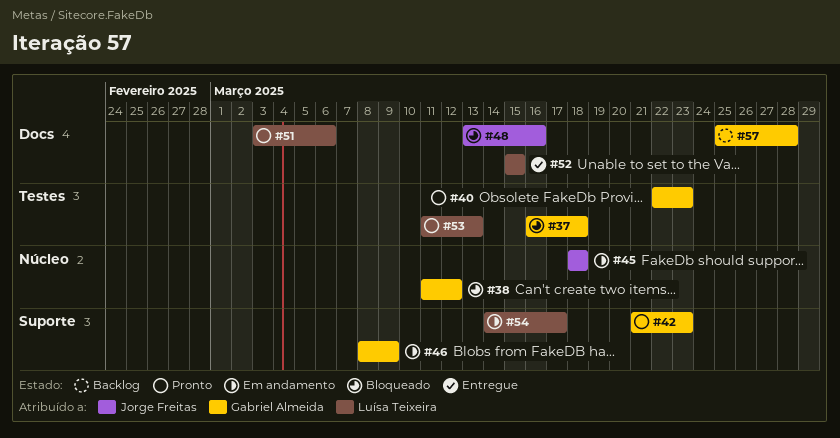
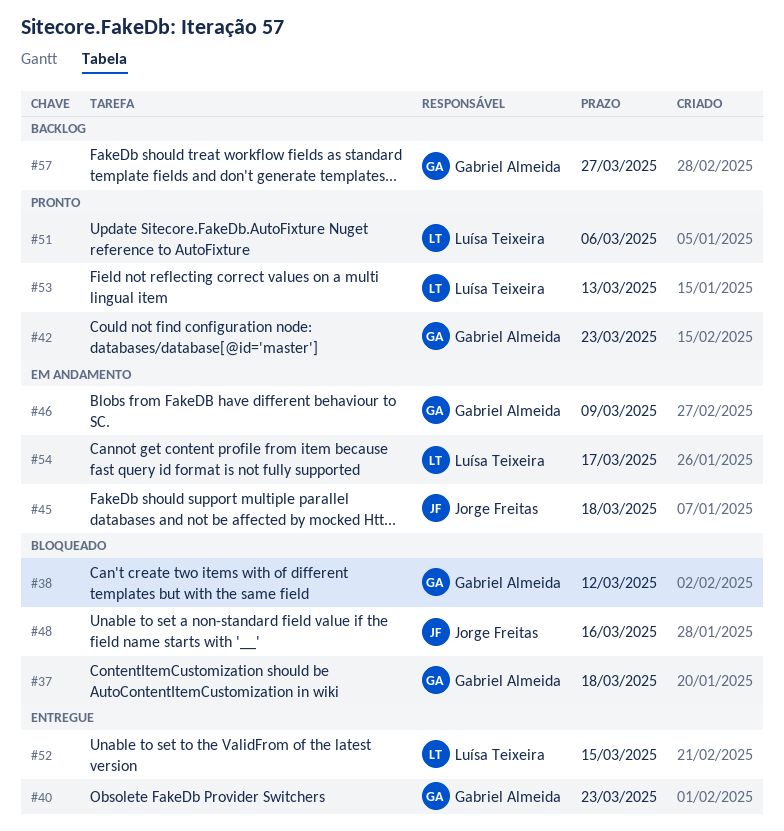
#40, status: Pronto -> Entregue
#57, due: Mar 28 -> Mar 27

